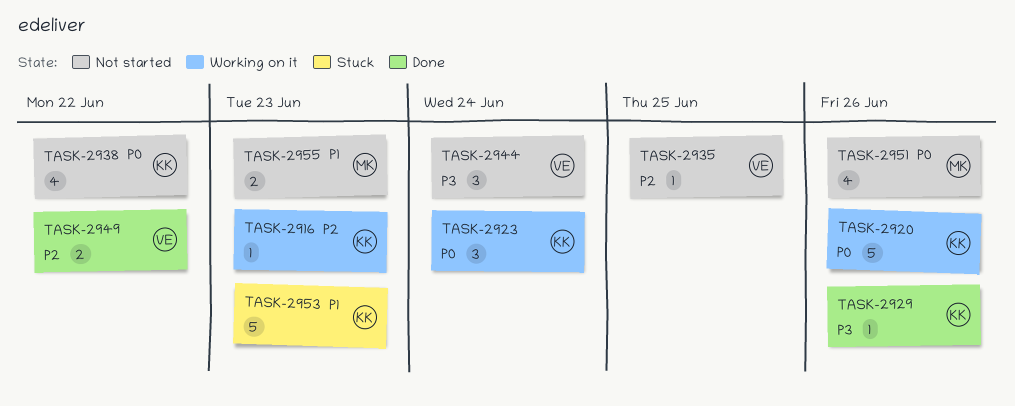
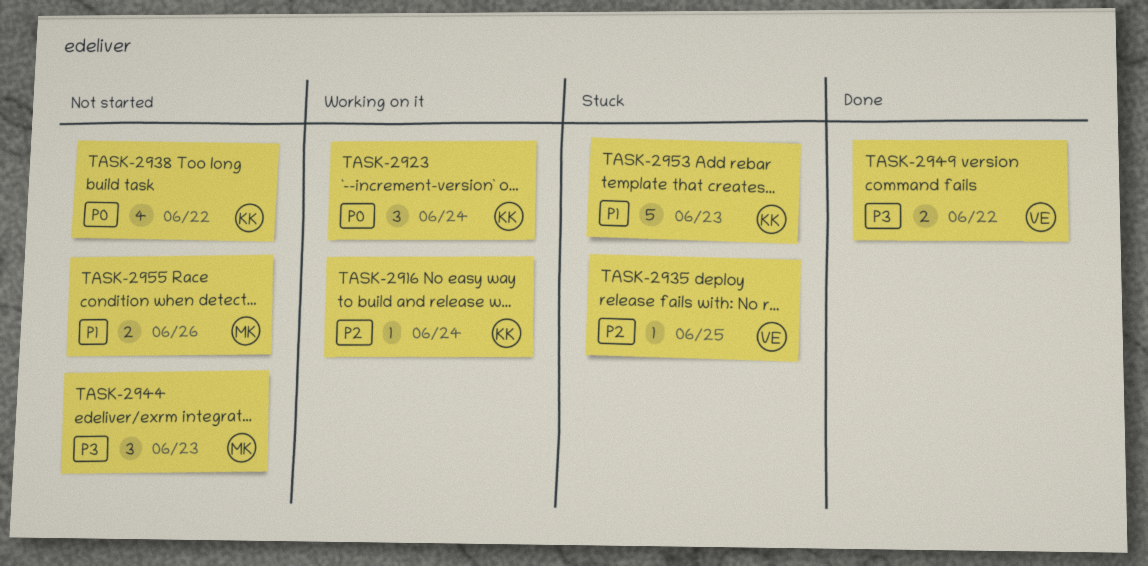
TASK-2916, due: Jun 23 -> Jun 24
TASK-2920: present -> none
TASK-2929: present -> none
TASK-2935, status: Not started -> Stuck
TASK-2944, owner: VE -> MK
TASK-2944, due: Jun 24 -> Jun 23
TASK-2949, priority: P2 -> P3
TASK-2951: present -> none
TASK-2955, due: Jun 23 -> Jun 26

